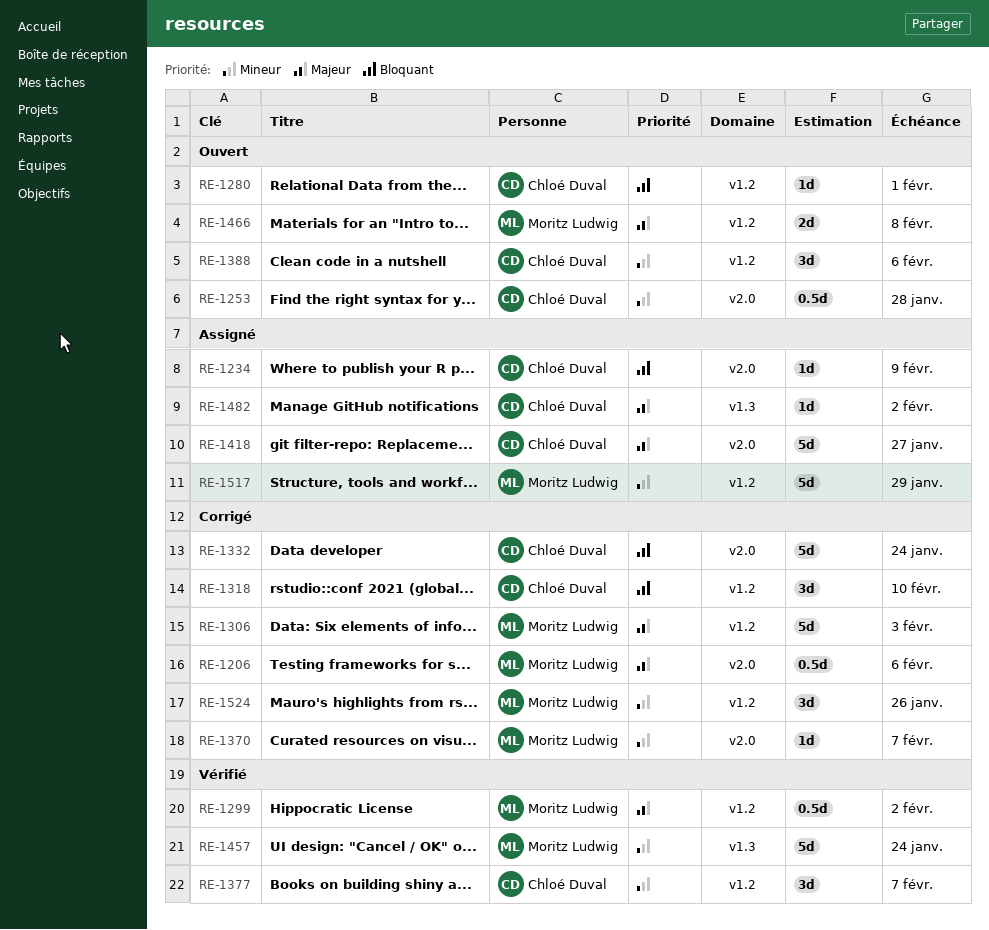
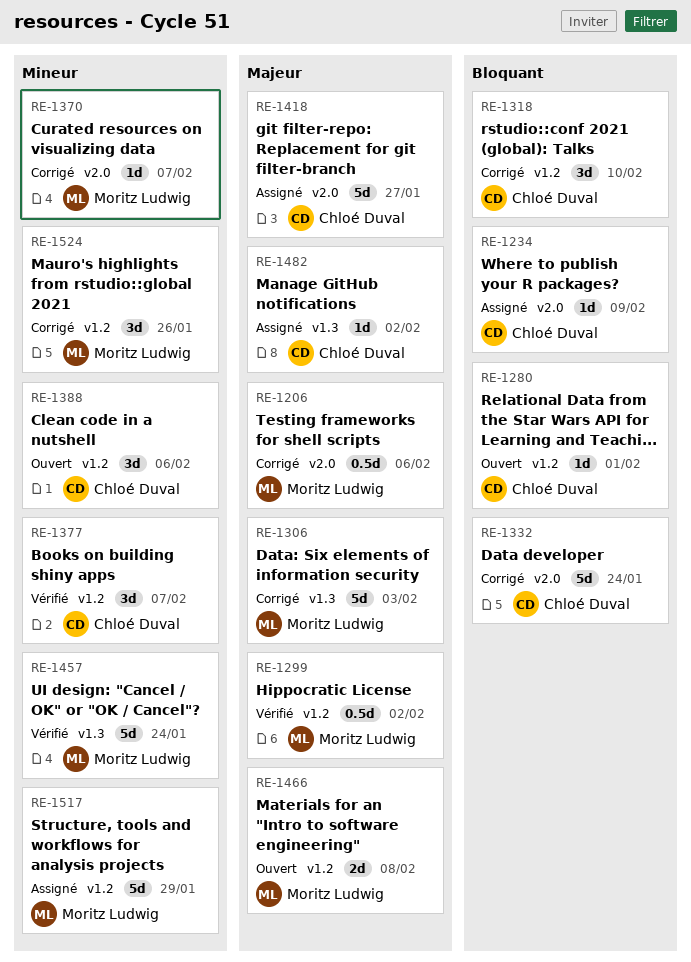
RE-1253: present -> none
RE-1306, label: v1.2 -> v1.3

